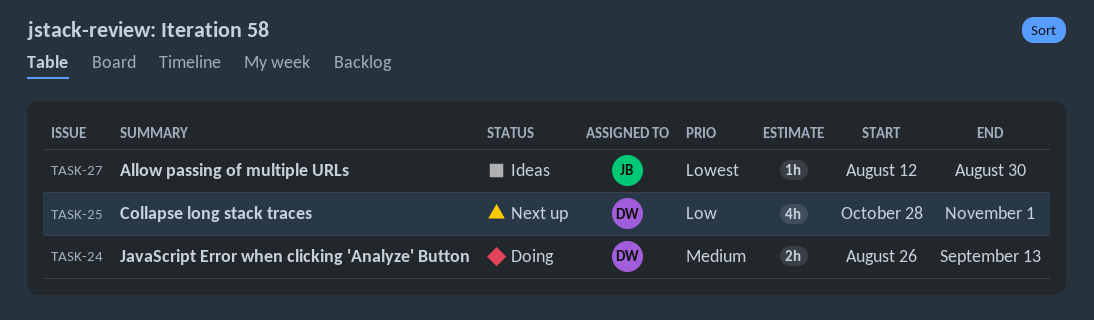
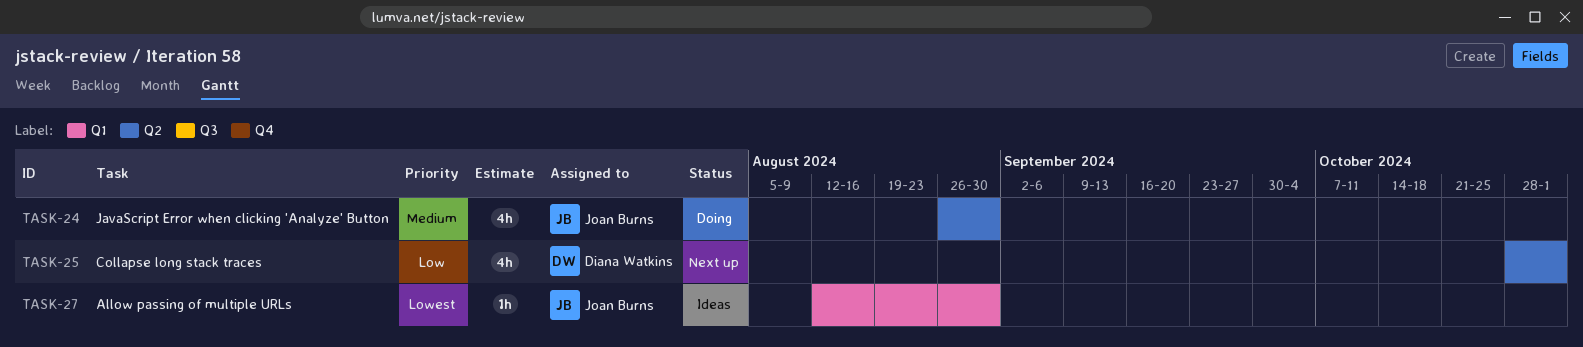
TASK-24, owner: Diana Watkins -> Joan Burns
TASK-24, estimate: 2h -> 4h
TASK-24, due: Sep 13 -> Aug 30

